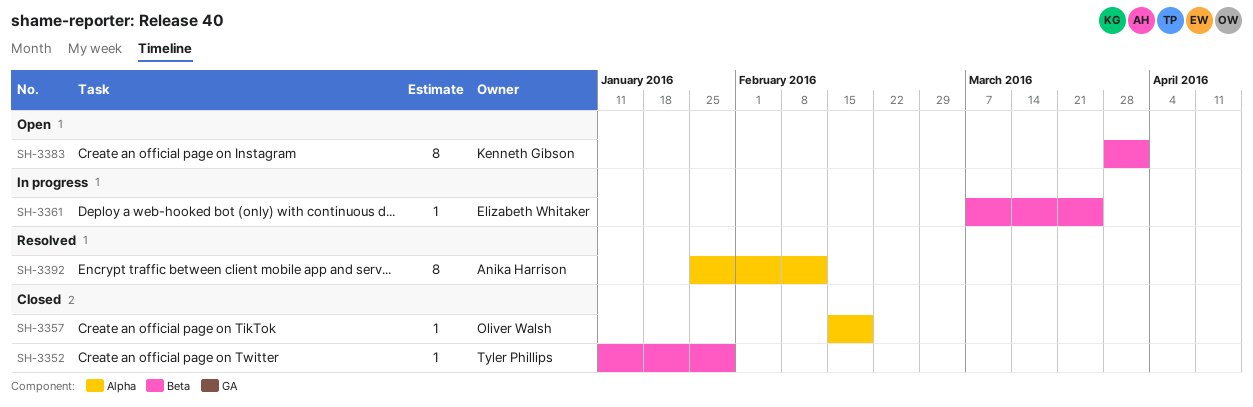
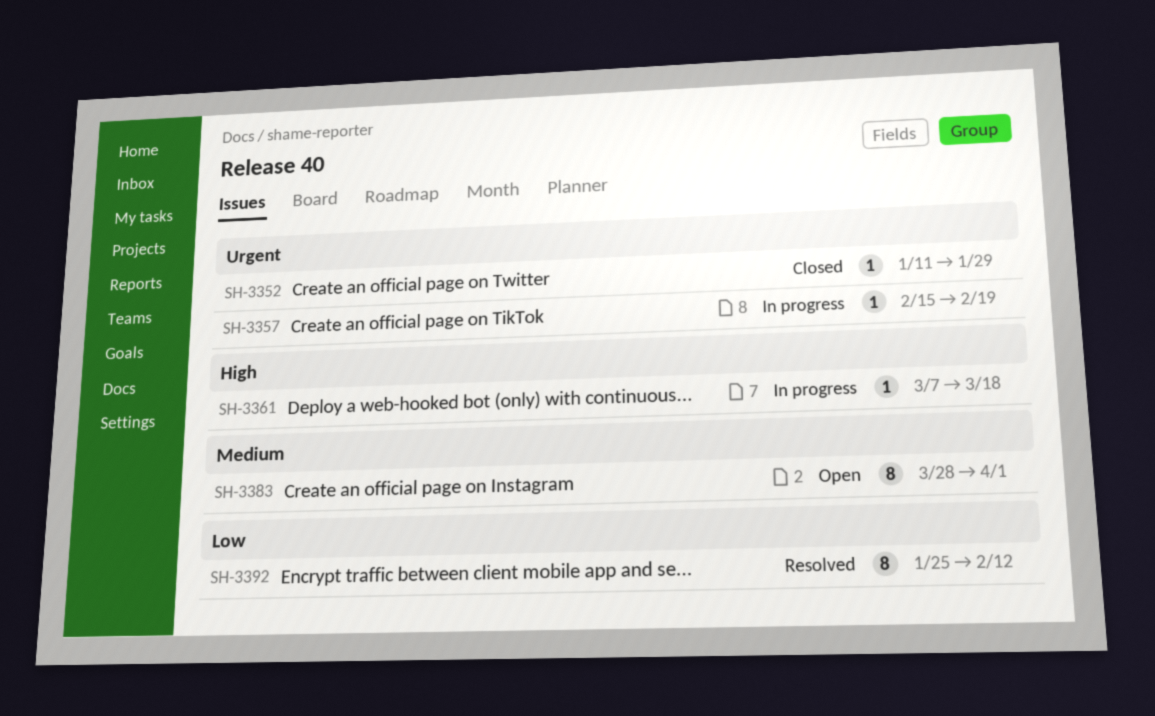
SH-3357, status: Closed -> In progress
SH-3361, due: Mar 25 -> Mar 18

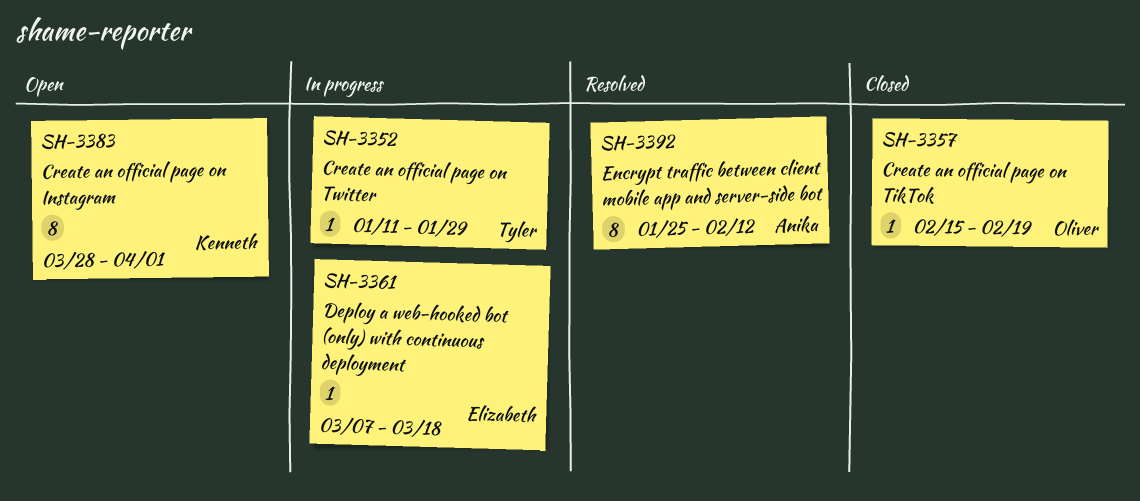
SH-3352, status: Closed -> In progress
SH-3357, status: In progress -> Closed

